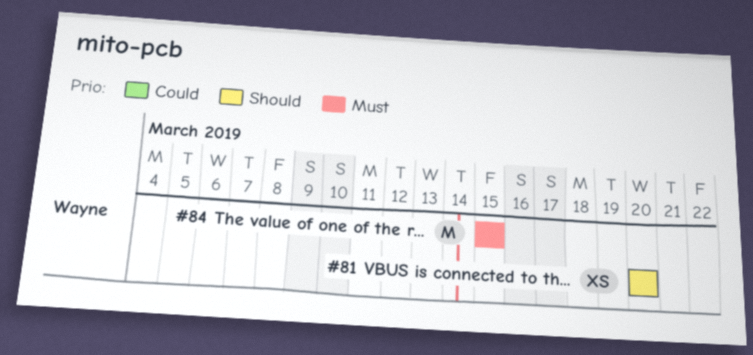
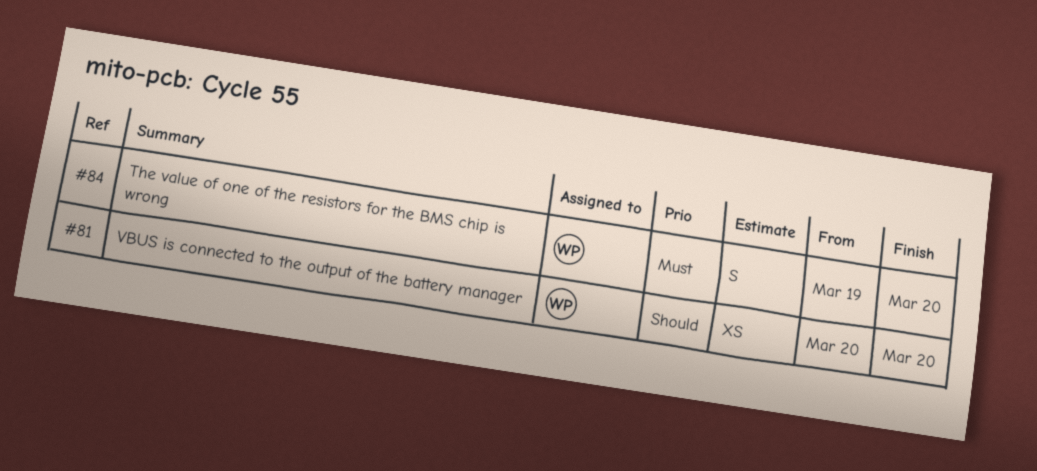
#84, estimate: M -> S
#84, start: Mar 15 -> Mar 19
#84, due: Mar 15 -> Mar 20

